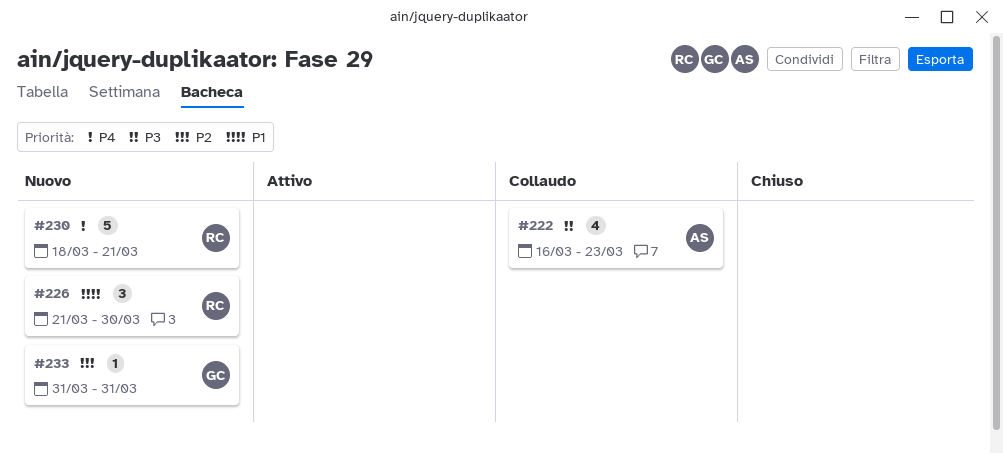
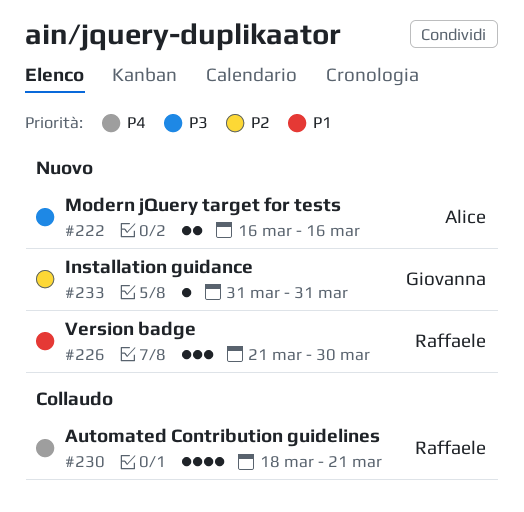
#222, status: Collaudo -> Nuovo
#222, estimate: 4 -> 2
#222, due: Mar 23 -> Mar 16
#230, status: Nuovo -> Collaudo
#230, estimate: 5 -> 4

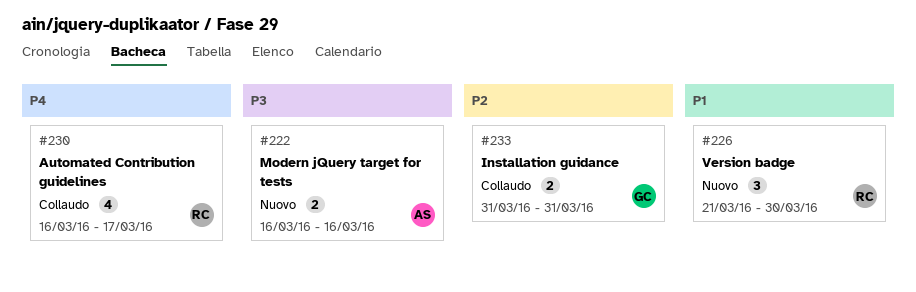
#230, start: Mar 18 -> Mar 16
#230, due: Mar 21 -> Mar 17
#233, status: Nuovo -> Collaudo
#233, estimate: 1 -> 2

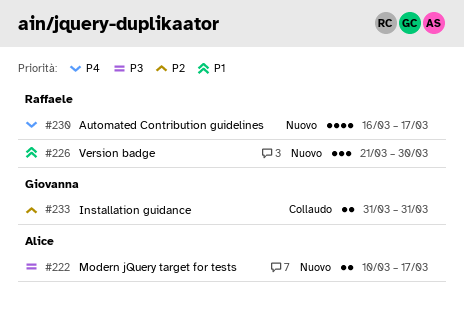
#222, start: Mar 16 -> Mar 10
#222, due: Mar 16 -> Mar 17
#230, status: Collaudo -> Nuovo

